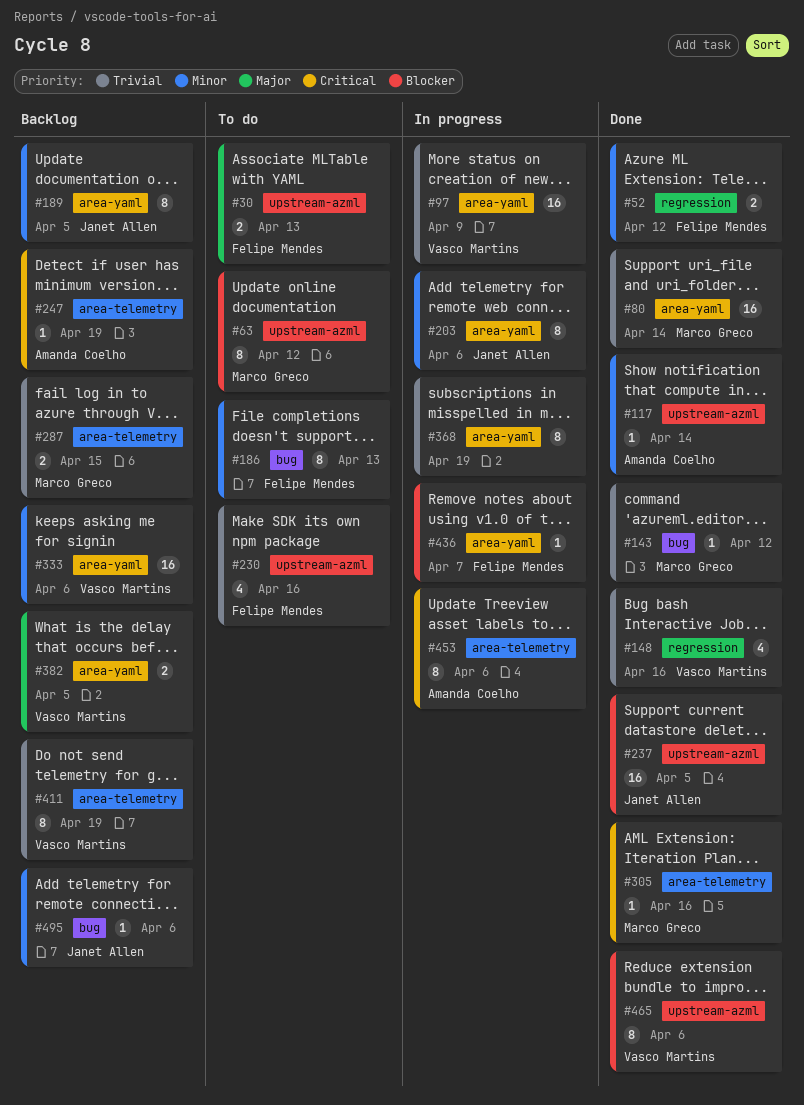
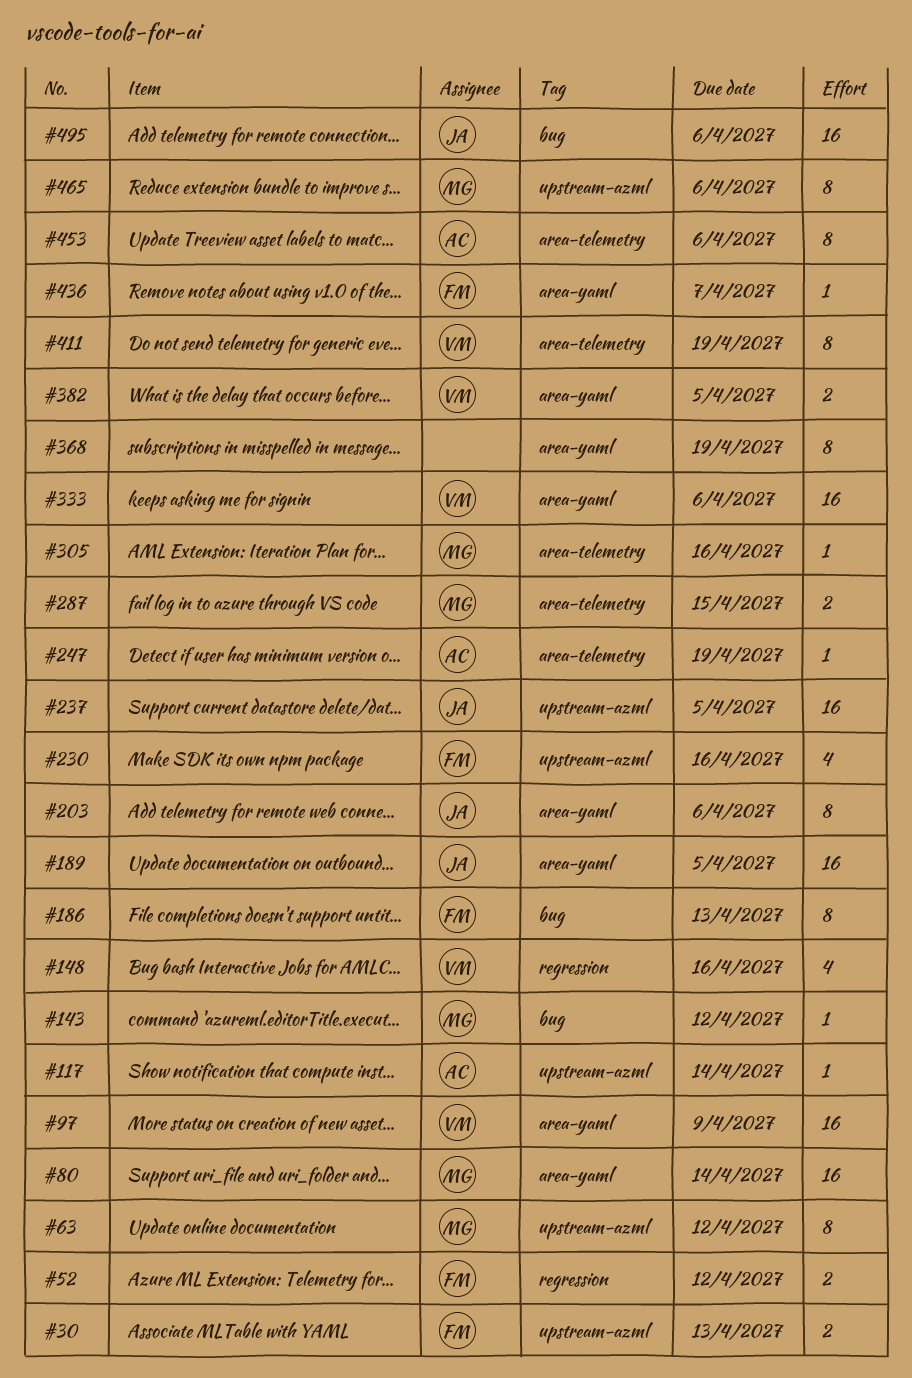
#189, estimate: 8 -> 16
#465, owner: Vasco Martins -> Marco Greco
#495, estimate: 1 -> 16

